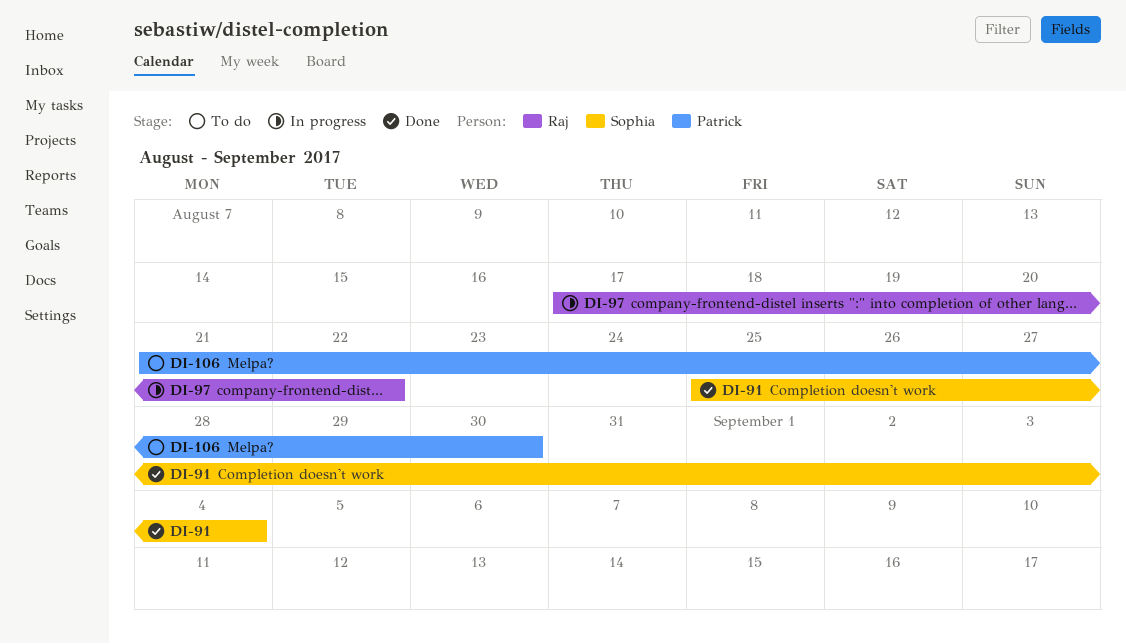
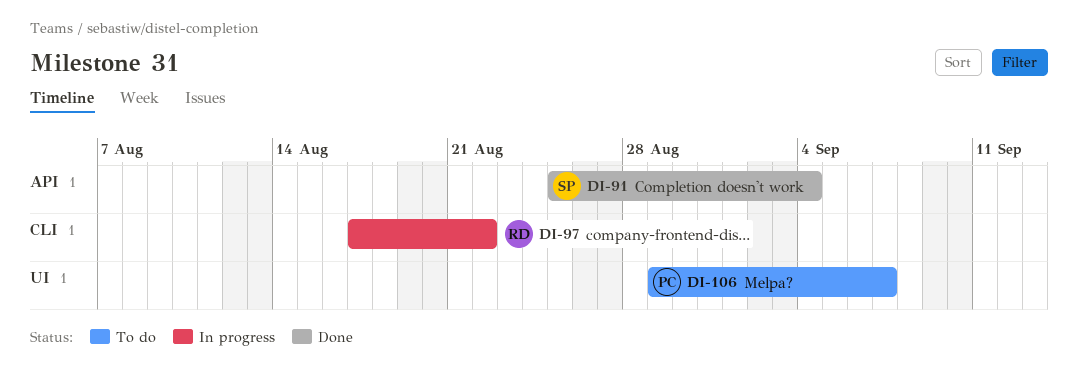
DI-106, start: Aug 21 -> Aug 29
DI-106, due: Aug 30 -> Sep 7

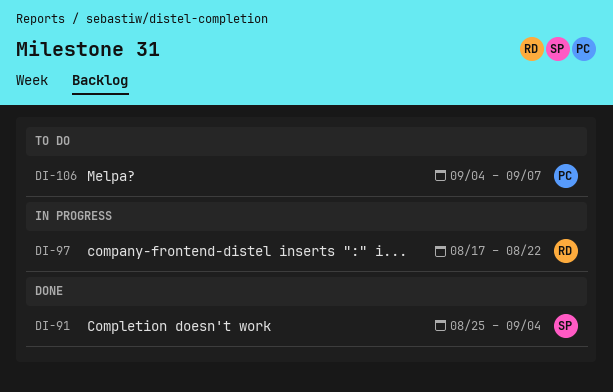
DI-106, start: Aug 29 -> Sep 4

